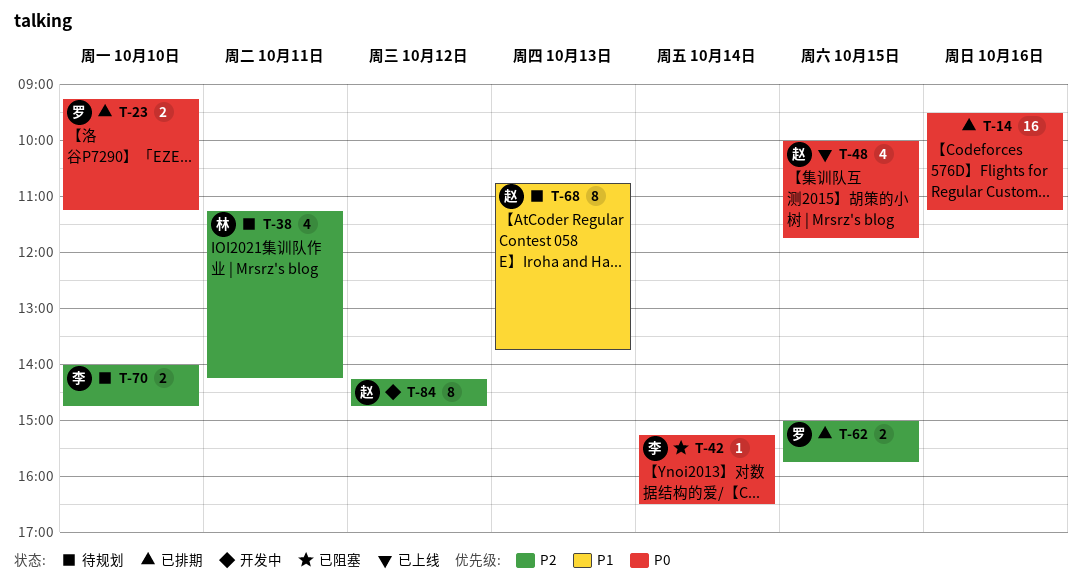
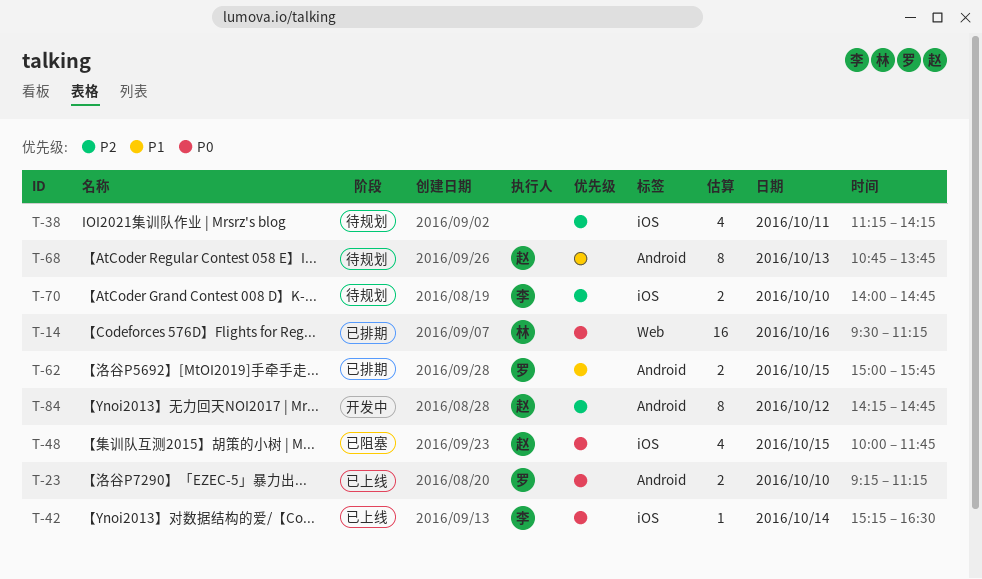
T-14, owner: none -> 林
T-23, status: 已排期 -> 已上线
T-38, owner: 林 -> none
T-42, status: 已阻塞 -> 已上线
T-48, status: 已上线 -> 已阻塞
T-62, priority: P2 -> P1

